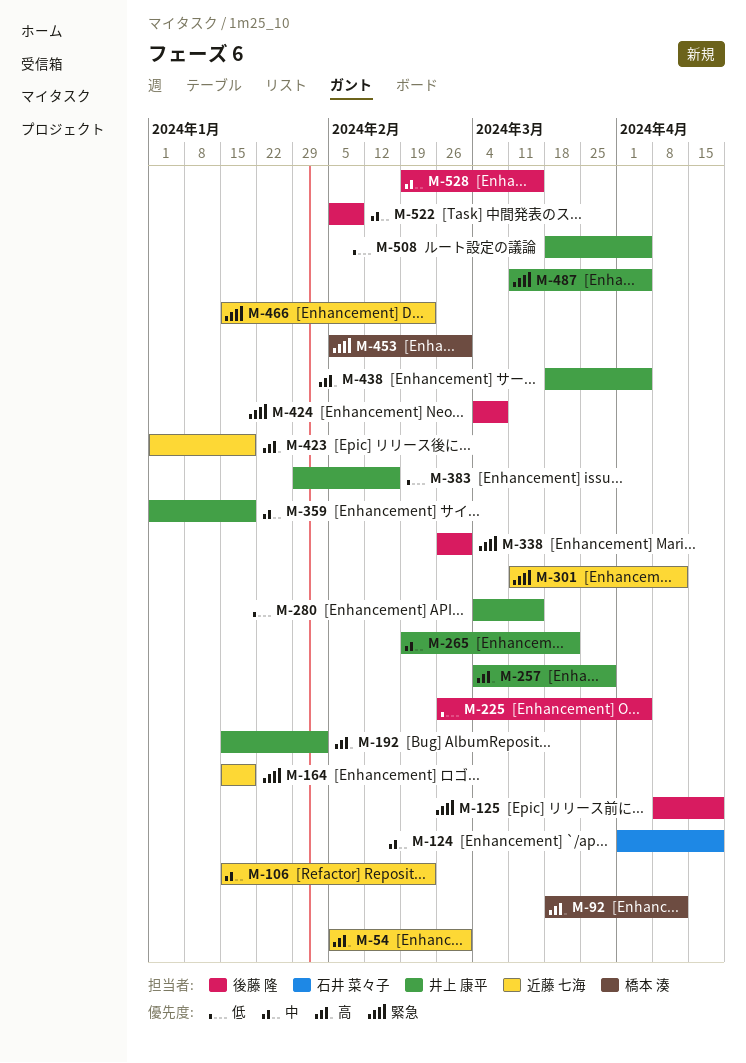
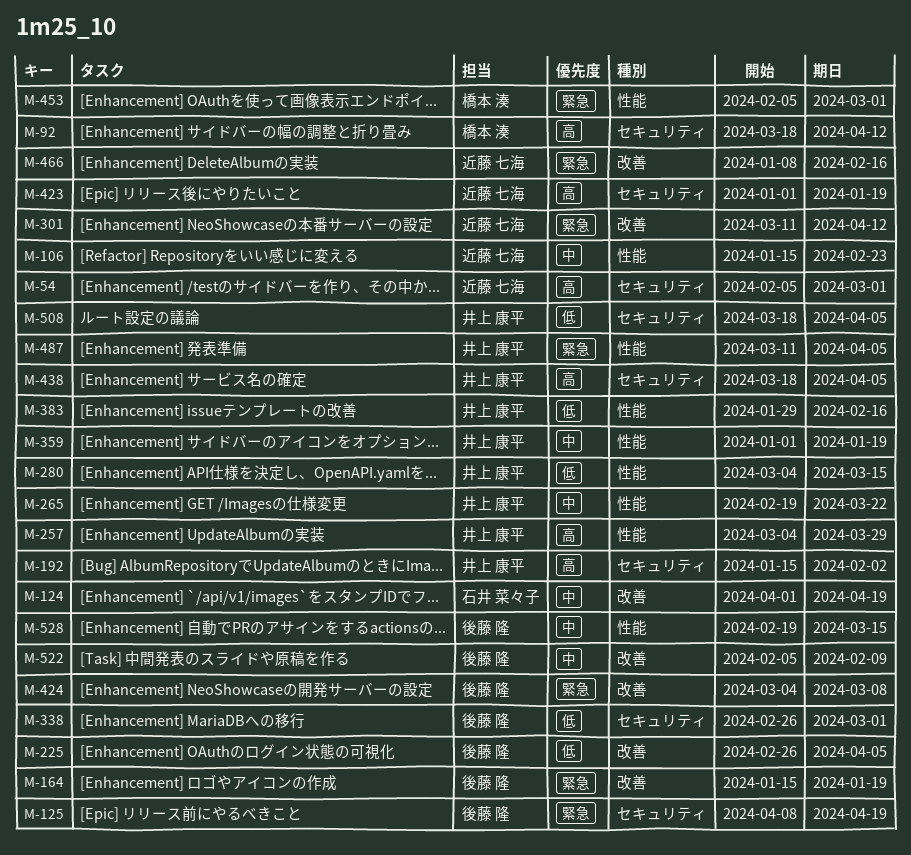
M-164, owner: 近藤 七海 -> 後藤 隆
M-338, priority: 緊急 -> 低
M-466, start: Jan 15 -> Jan 8
M-466, due: Feb 23 -> Feb 16

